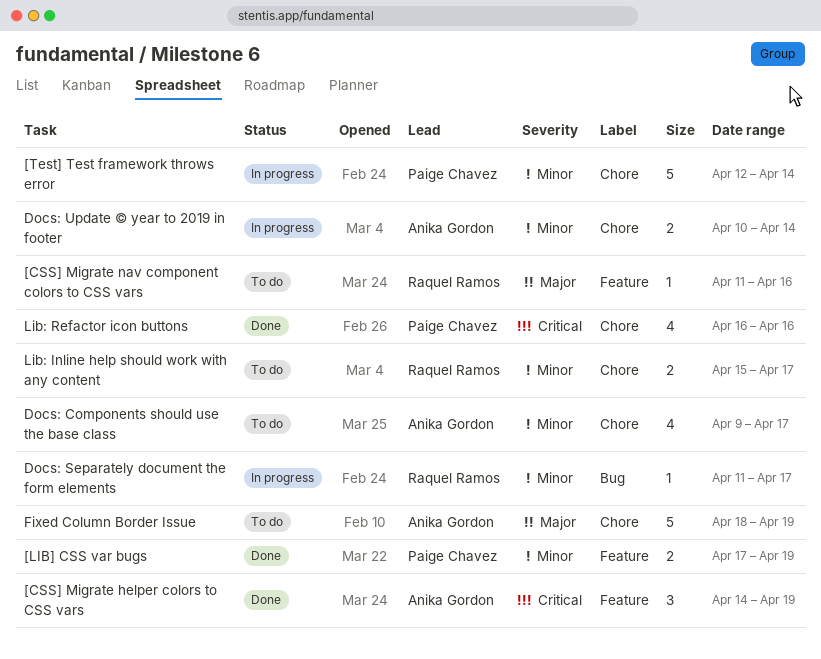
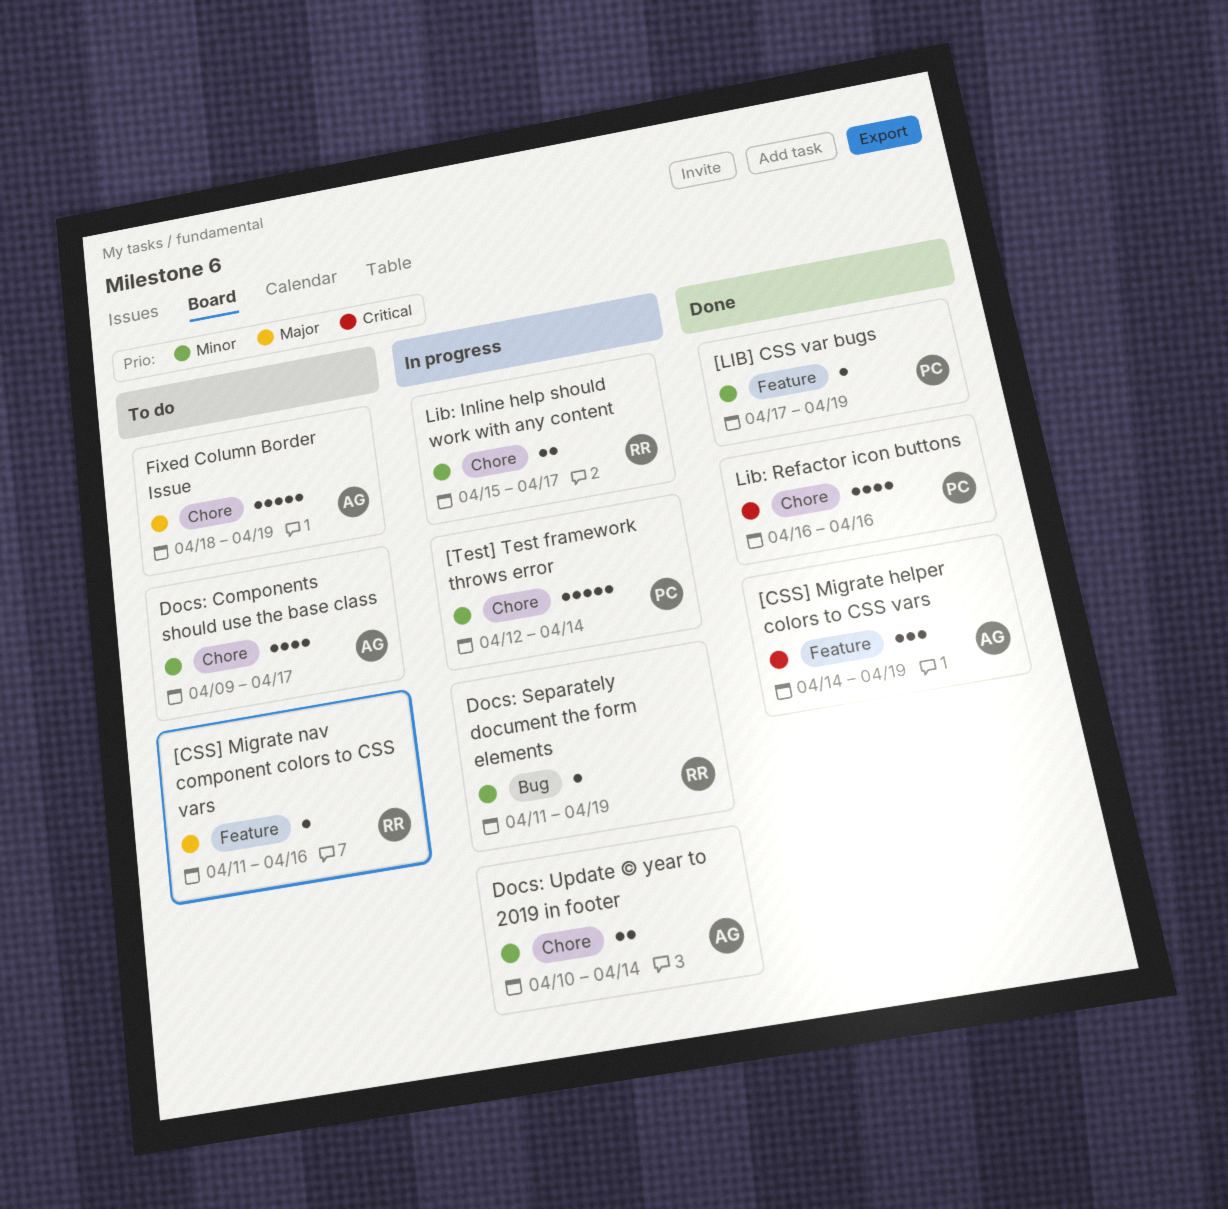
[LIB] CSS var bugs, estimate: 2 -> 1
Docs: Separately document the form elements, due: Apr 17 -> Apr 19
Lib: Inline help should work with any content, status: To do -> In progress

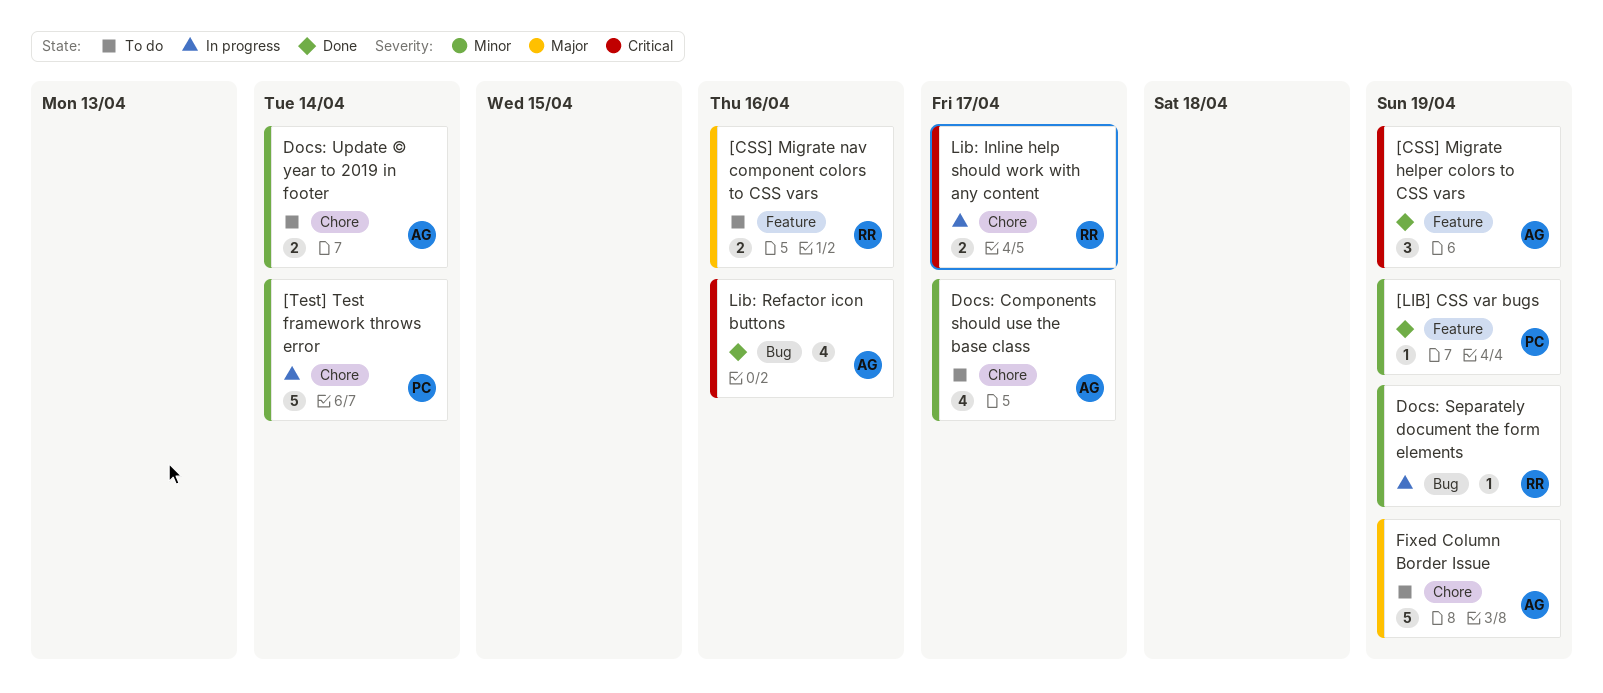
[CSS] Migrate nav component colors to CSS vars, estimate: 1 -> 2
Docs: Update © year to 2019 in footer, status: In progress -> To do
Lib: Inline help should work with any content, priority: Minor -> Critical
Lib: Refactor icon buttons, owner: PC -> AG
Lib: Refactor icon buttons, label: Chore -> Bug

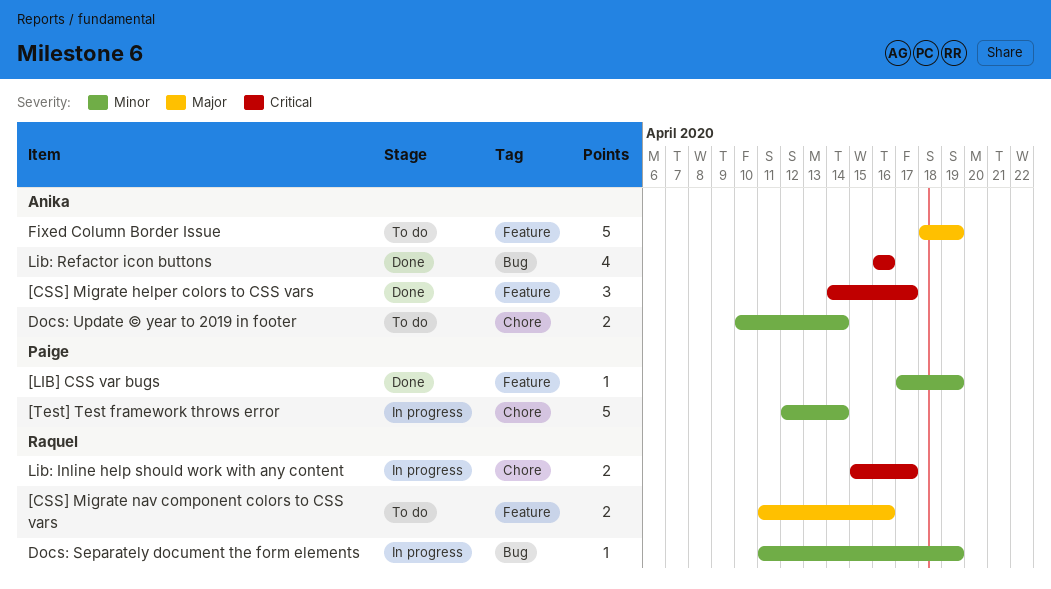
[CSS] Migrate helper colors to CSS vars, due: Apr 19 -> Apr 17
Docs: Components should use the base class: present -> none
Fixed Column Border Issue, label: Chore -> Feature

